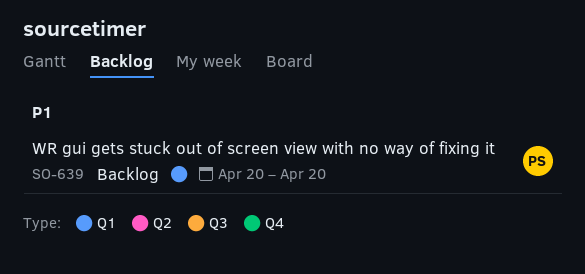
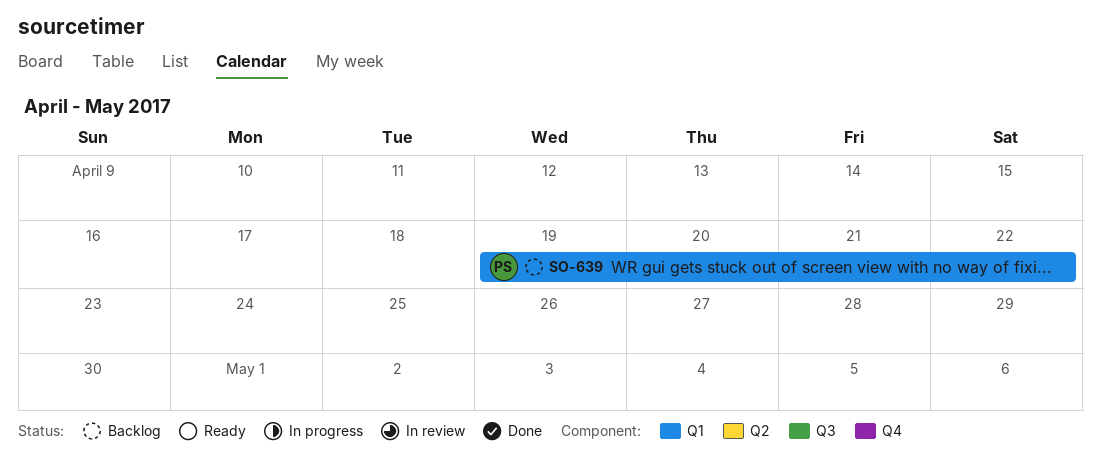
SO-639, start: Apr 20 -> Apr 19
SO-639, due: Apr 20 -> Apr 22

